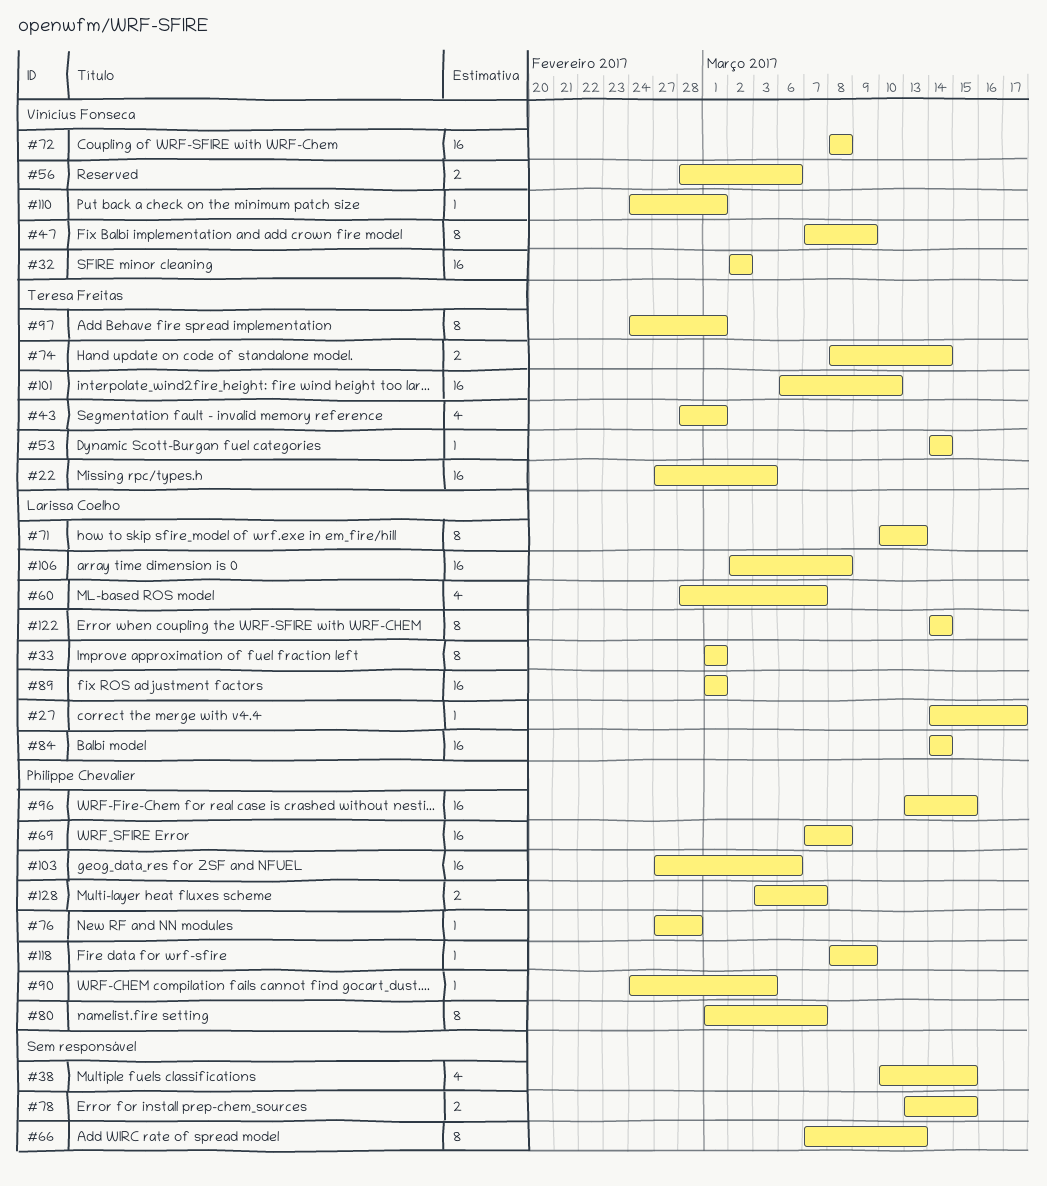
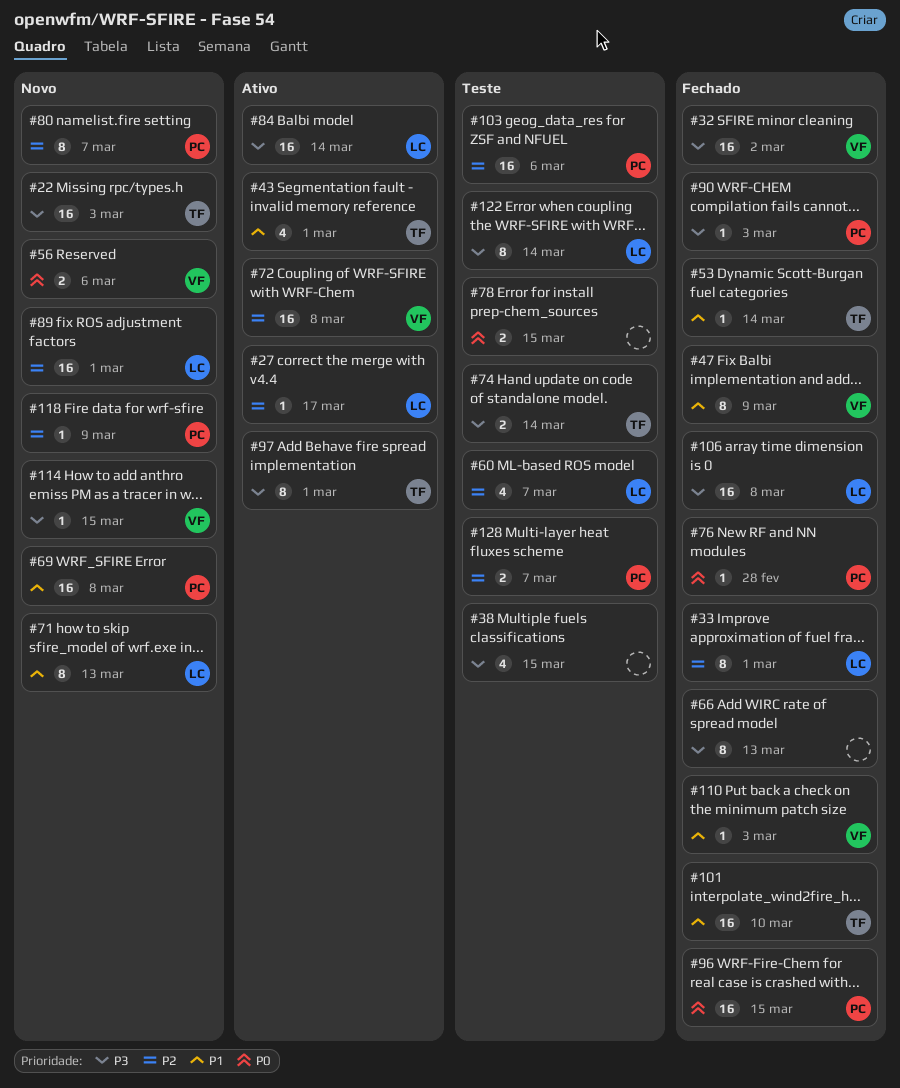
#110, due: Mar 1 -> Mar 3
#114: none -> present

